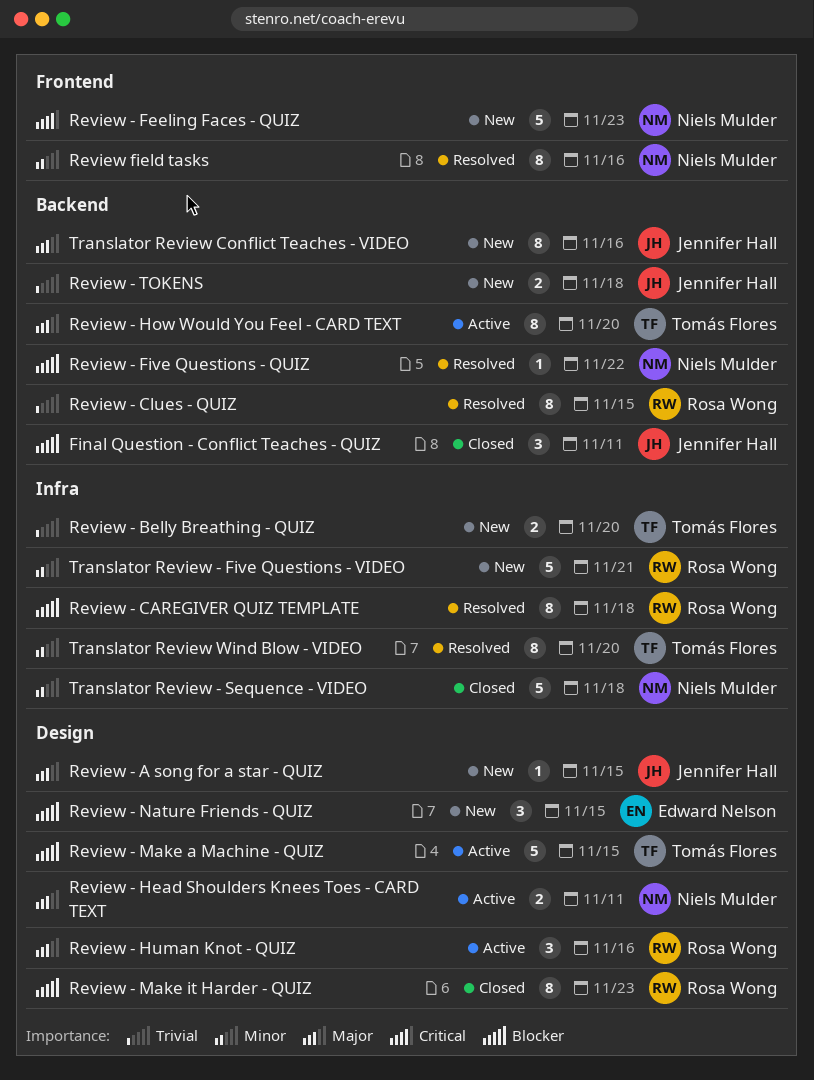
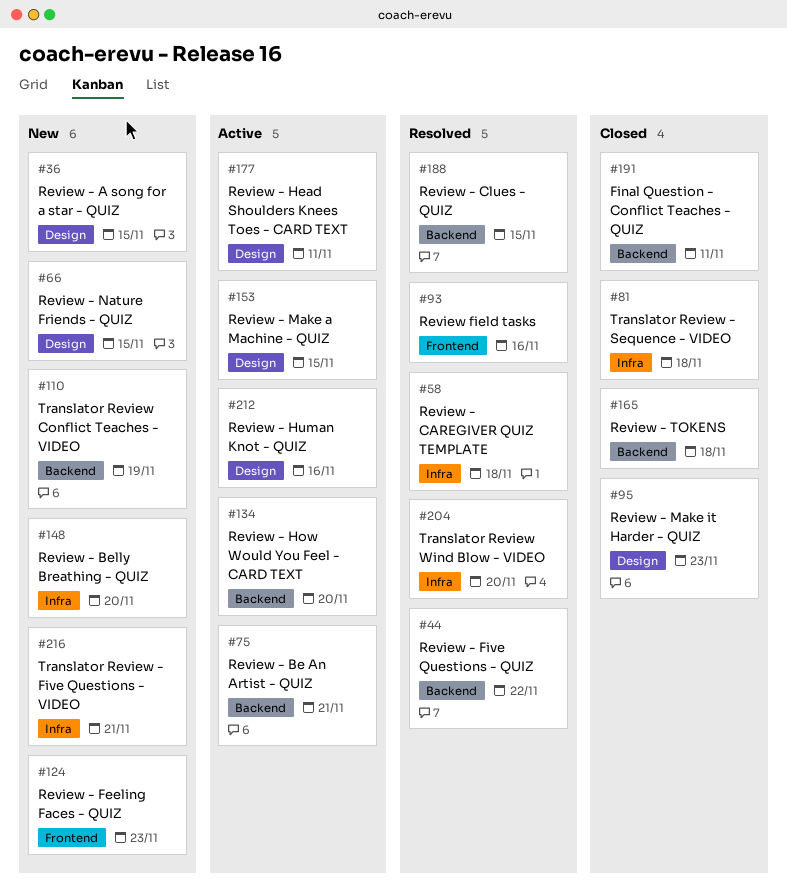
Review - Be An Artist - QUIZ: none -> present
Review - TOKENS, status: New -> Closed
Translator Review Conflict Teaches - VIDEO, due: Nov 16 -> Nov 19

